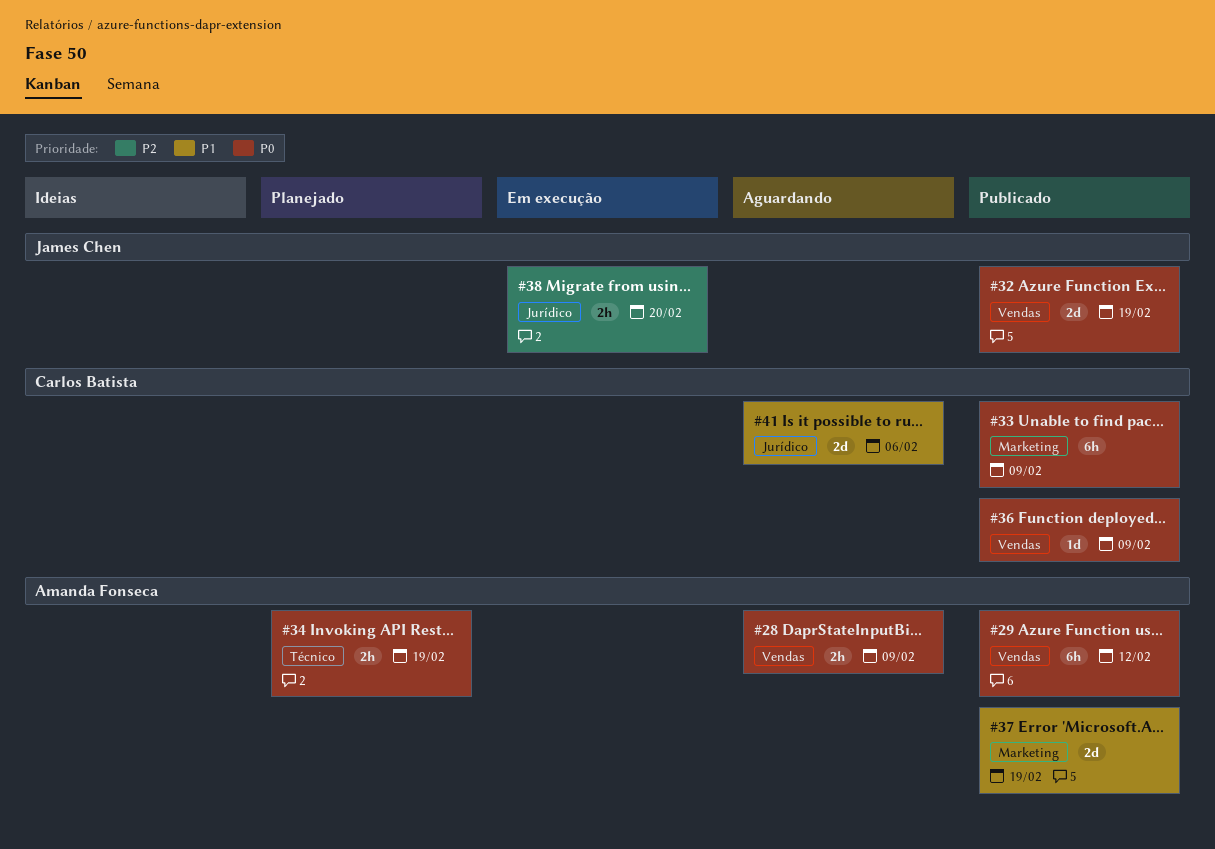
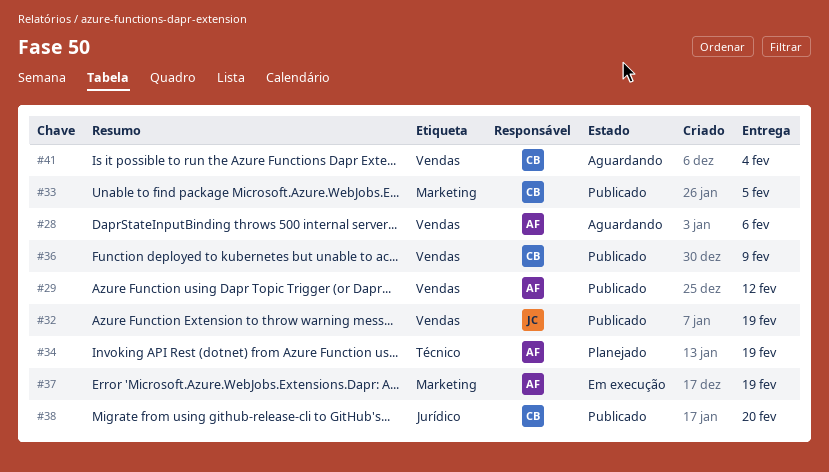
#28, due: Feb 9 -> Feb 6
#33, due: Feb 9 -> Feb 5
#37, status: Publicado -> Em execução
#38, status: Em execução -> Publicado
#38, owner: James Chen -> Carlos Batista
#41, label: Jurídico -> Vendas
#41, due: Feb 6 -> Feb 4

